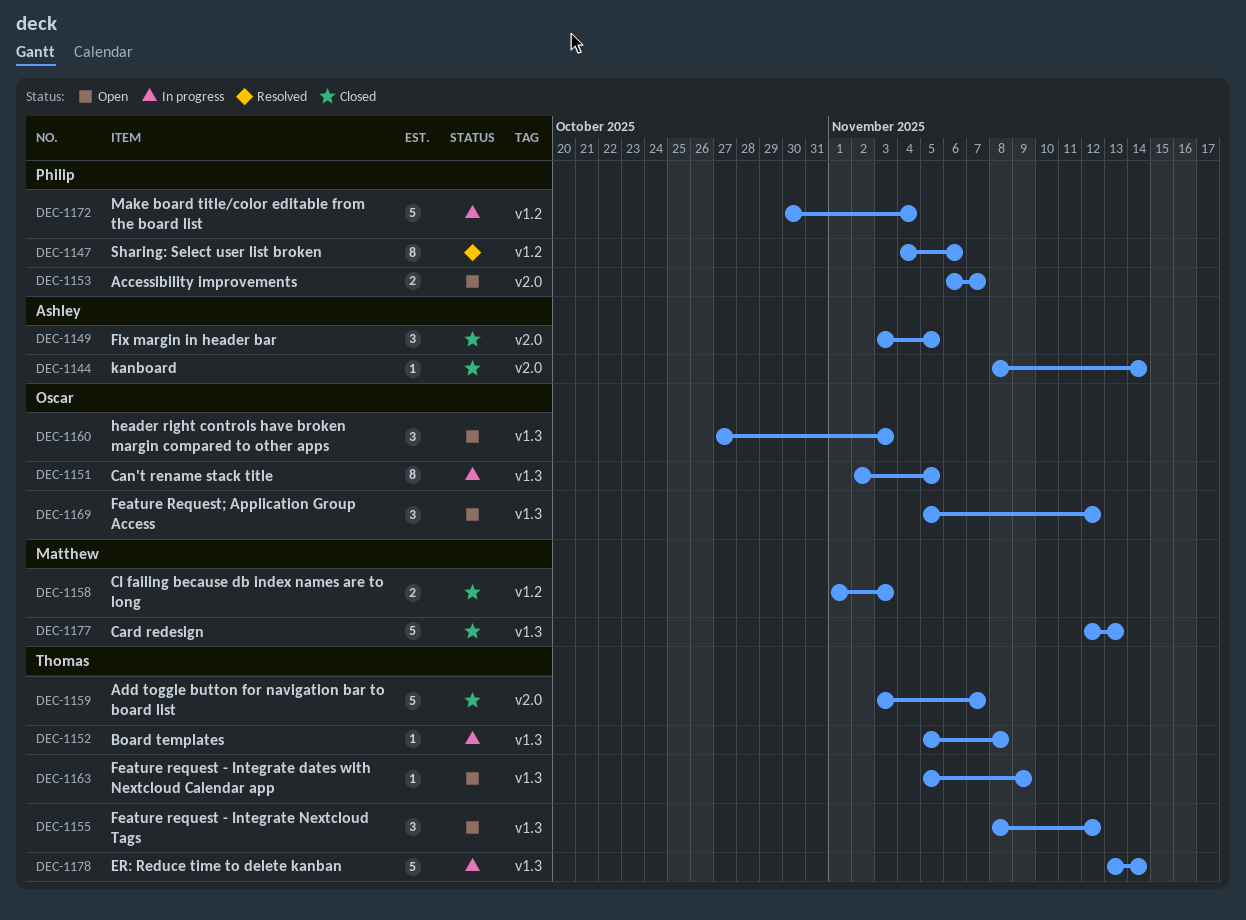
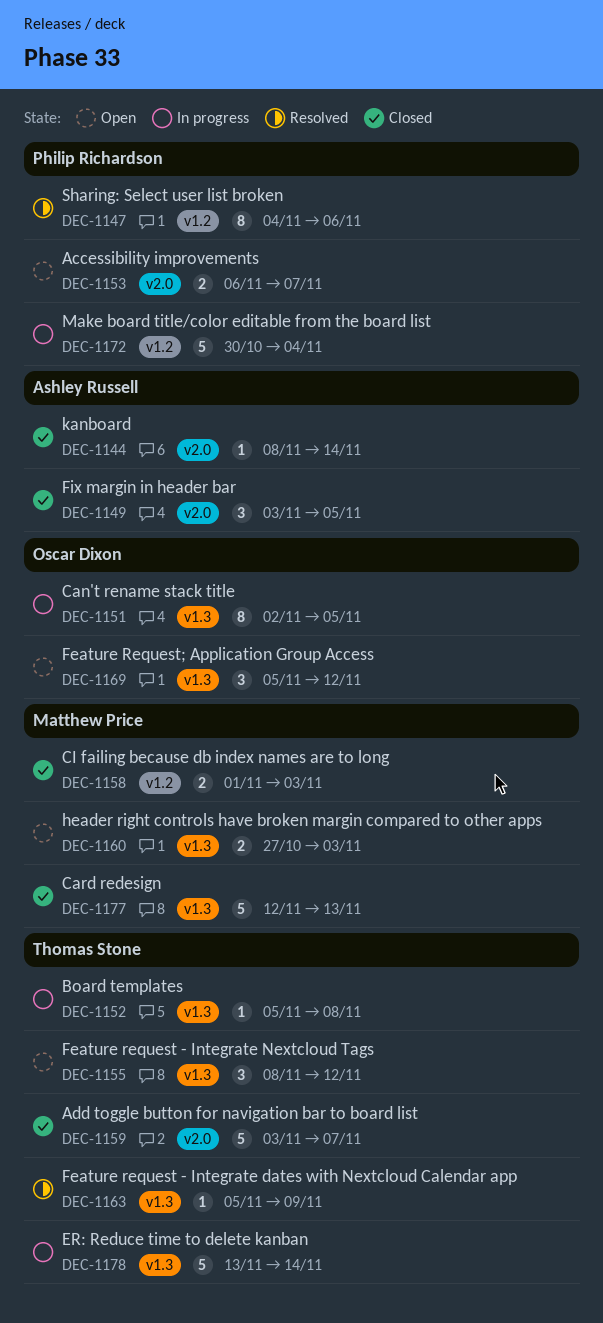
DEC-1160, owner: Oscar Dixon -> Matthew Price
DEC-1160, estimate: 3 -> 2
DEC-1163, status: Open -> Resolved

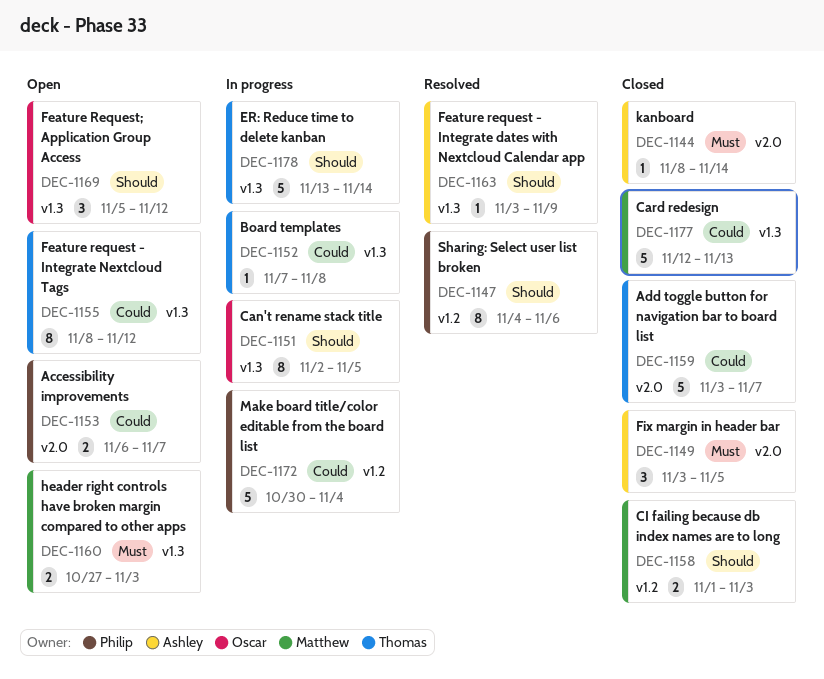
DEC-1152, start: Nov 5 -> Nov 7
DEC-1155, estimate: 3 -> 8
DEC-1163, owner: Thomas Stone -> Ashley Russell
DEC-1163, start: Nov 5 -> Nov 3

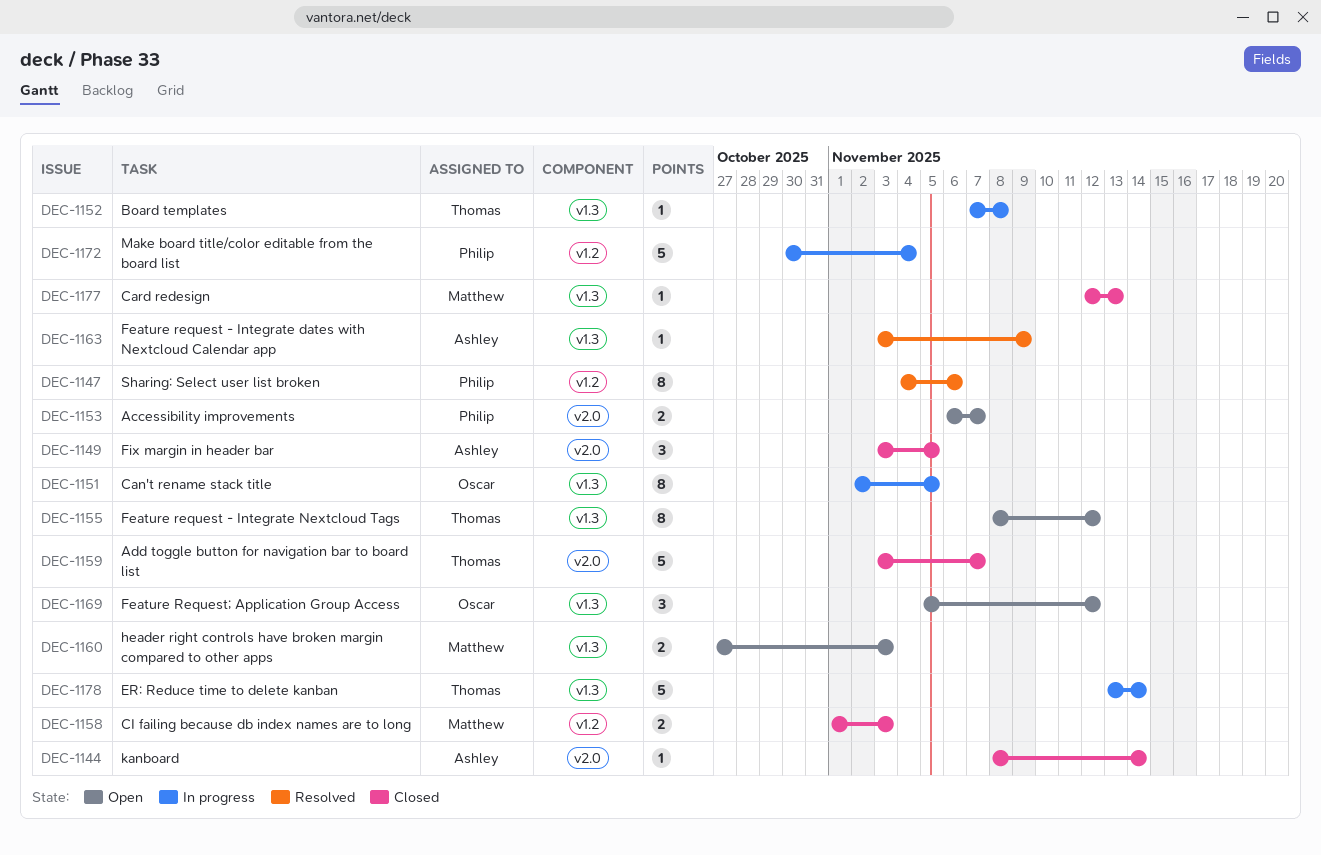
DEC-1177, estimate: 5 -> 1

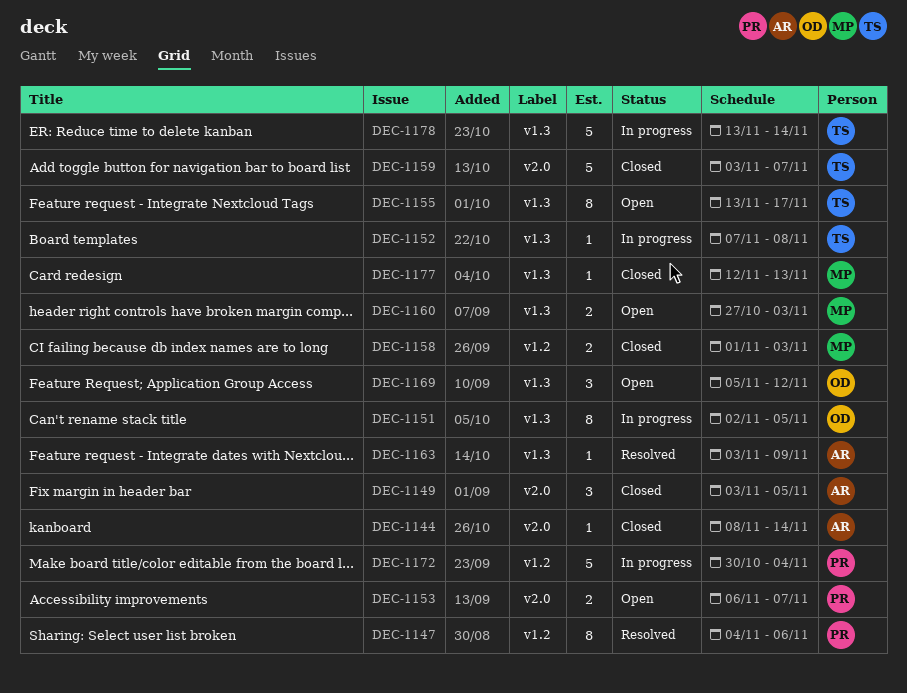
DEC-1155, start: Nov 8 -> Nov 13
DEC-1155, due: Nov 12 -> Nov 17

